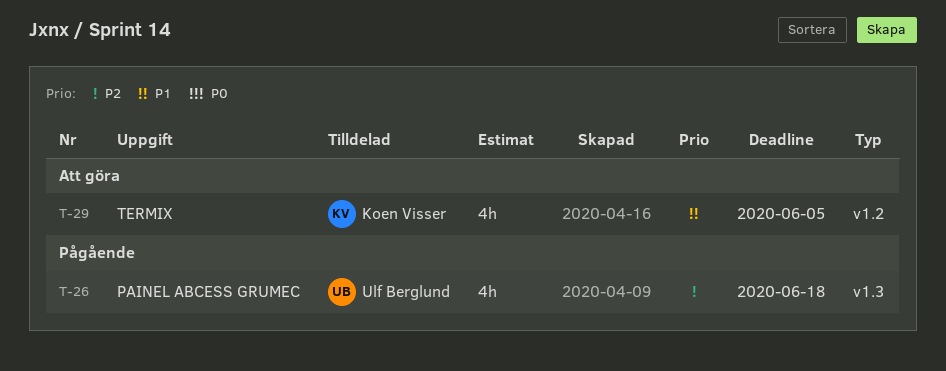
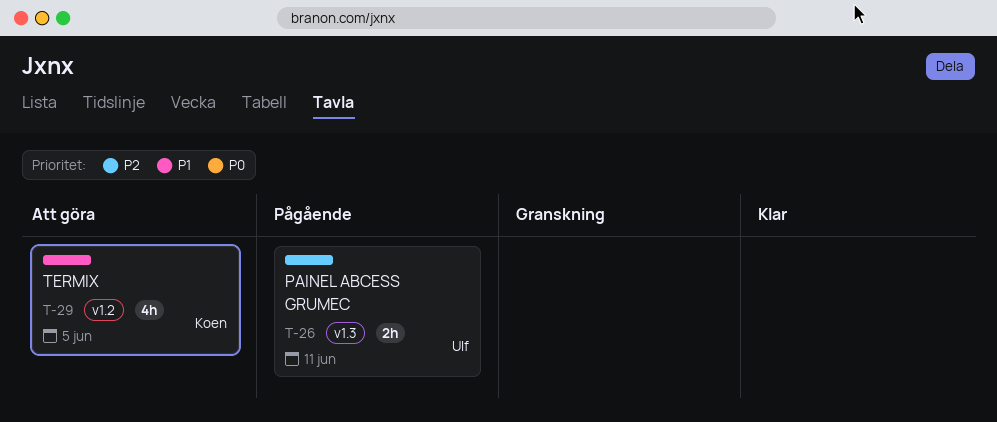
T-26, estimate: 4h -> 2h
T-26, due: Jun 18 -> Jun 11

